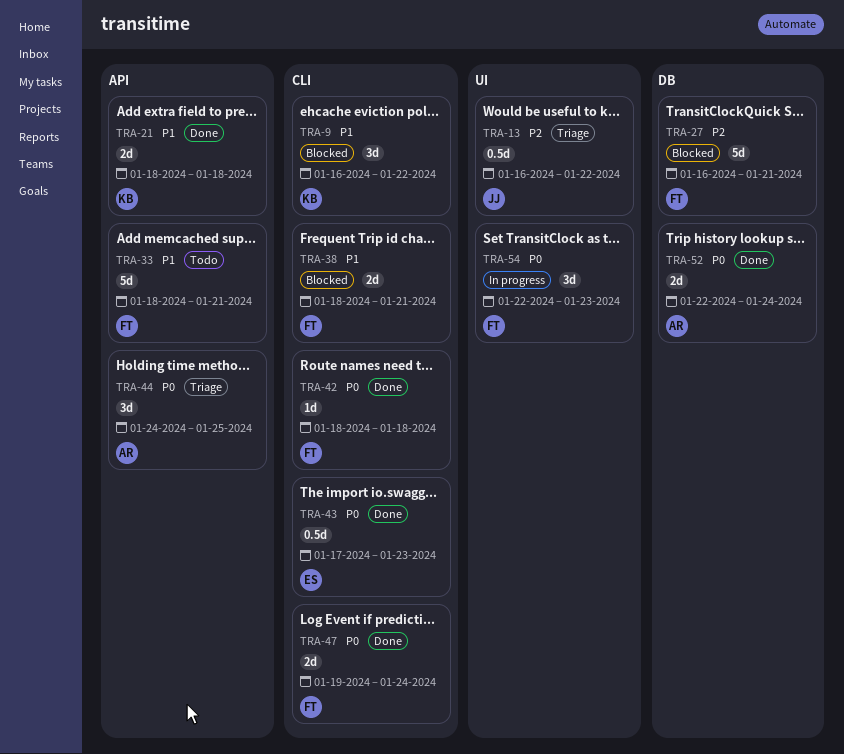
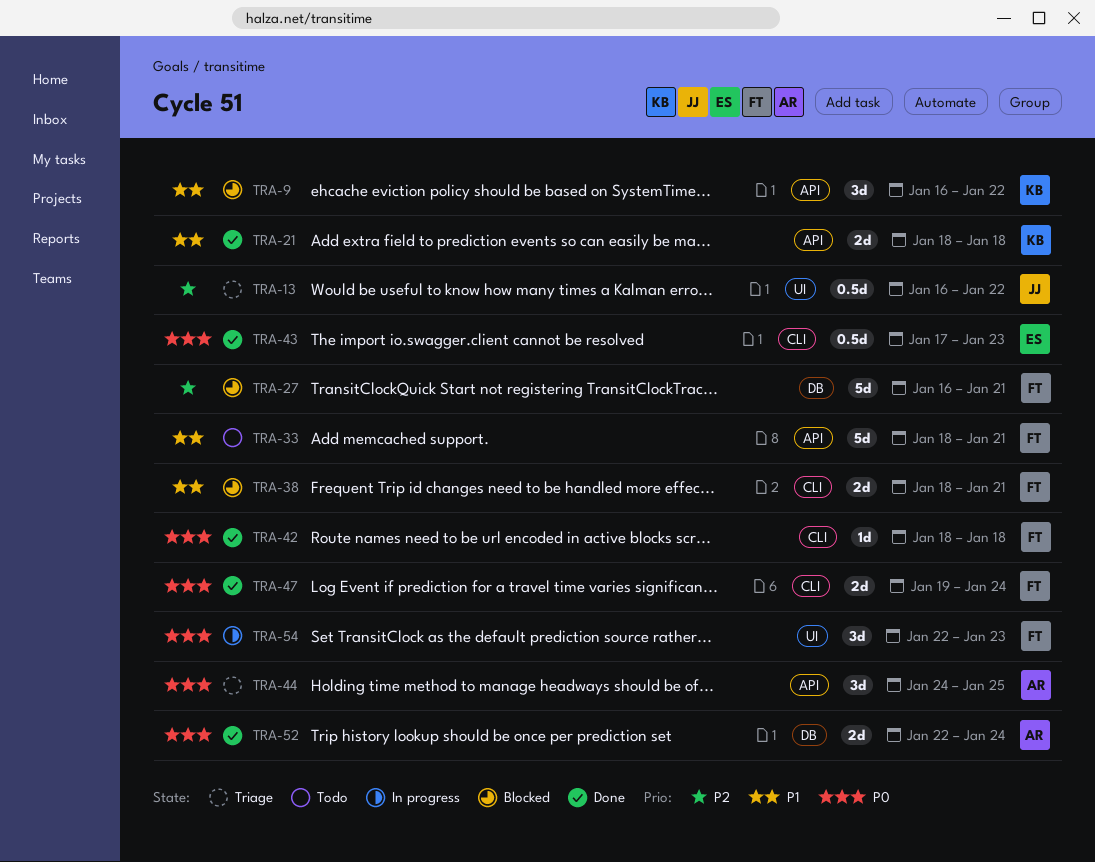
TRA-9, label: CLI -> API

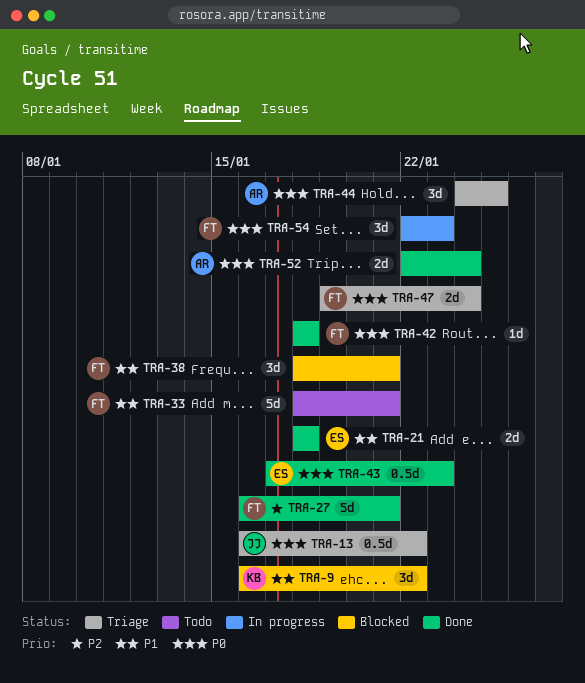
TRA-13, priority: P2 -> P0
TRA-21, owner: KB -> ES
TRA-27, status: Blocked -> Done
TRA-38, estimate: 2d -> 3d
TRA-47, status: Done -> Triage

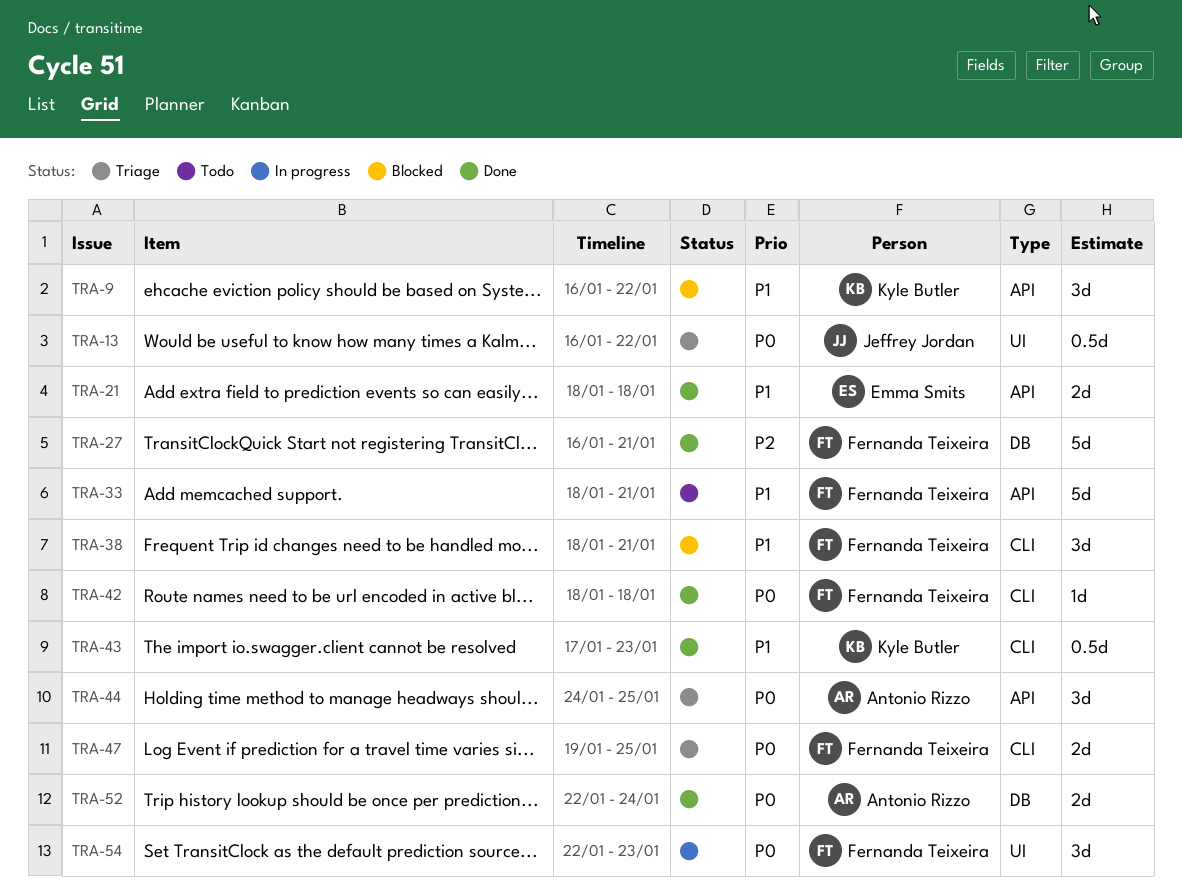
TRA-43, owner: Emma Smits -> Kyle Butler
TRA-43, priority: P0 -> P1
TRA-47, due: Jan 24 -> Jan 25

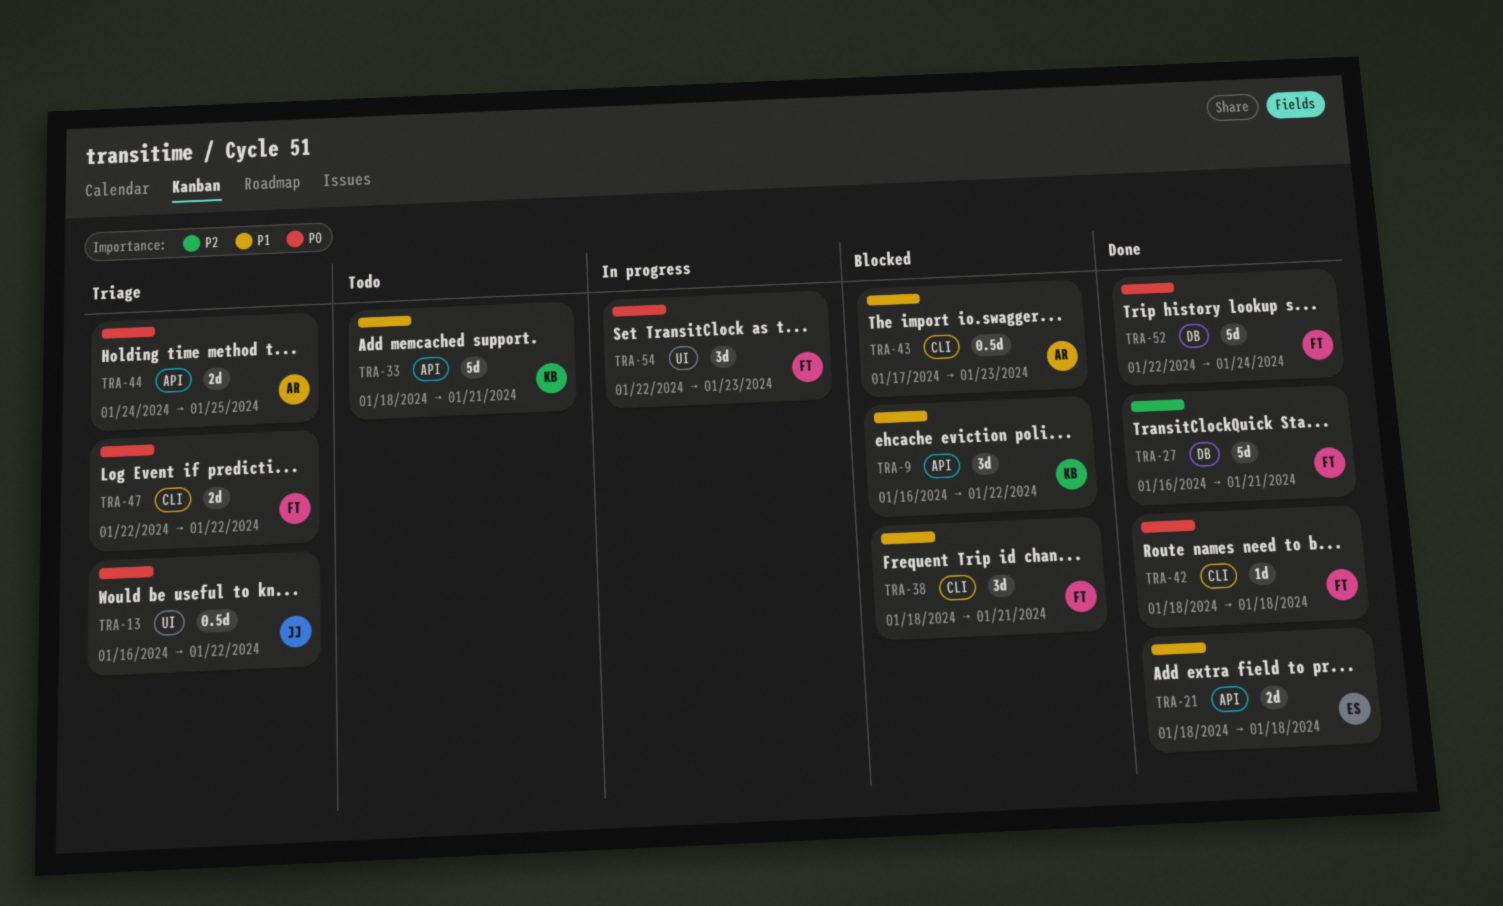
TRA-33, owner: Fernanda Teixeira -> Kyle Butler
TRA-43, status: Done -> Blocked
TRA-43, owner: Kyle Butler -> Antonio Rizzo
TRA-44, estimate: 3d -> 2d
TRA-47, start: Jan 19 -> Jan 22
TRA-47, due: Jan 25 -> Jan 22
TRA-52, owner: Antonio Rizzo -> Fernanda Teixeira
TRA-52, estimate: 2d -> 5d

